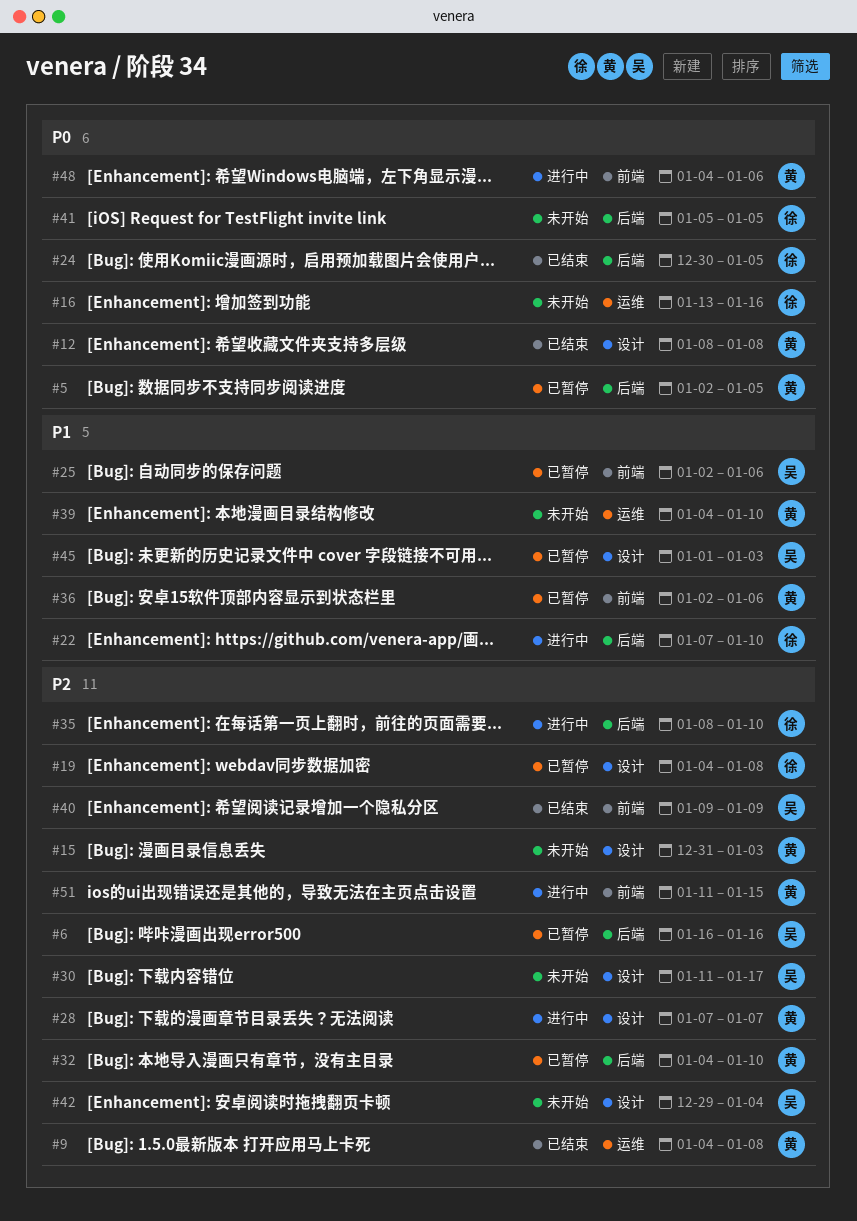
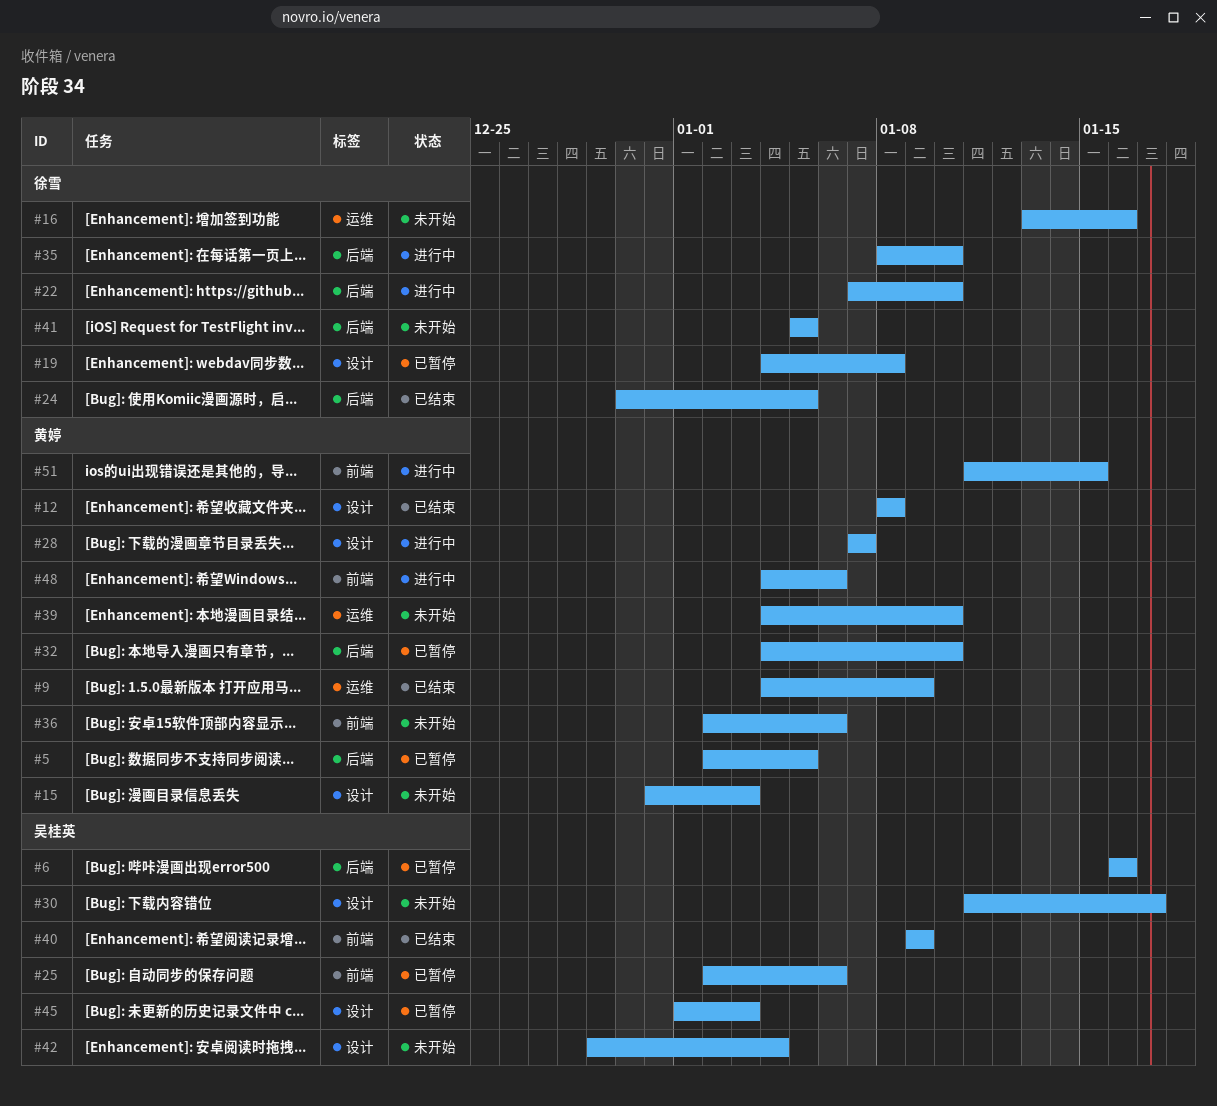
#9, due: Jan 8 -> Jan 9
#36, status: 已暂停 -> 未开始

